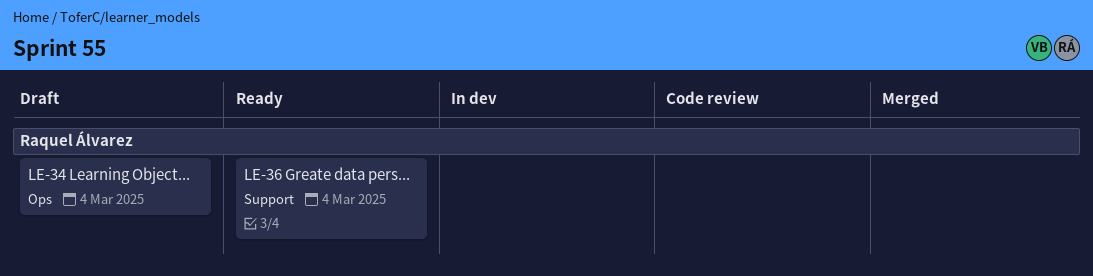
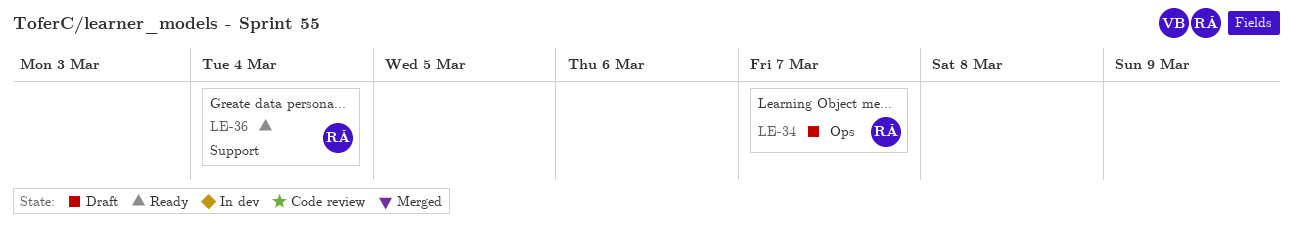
LE-34, due: Mar 4 -> Mar 7

